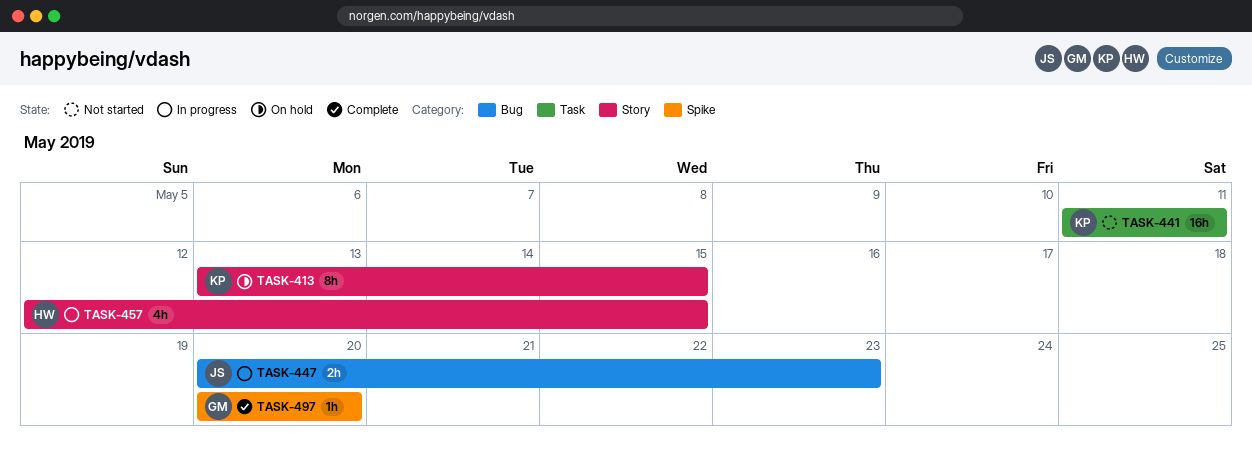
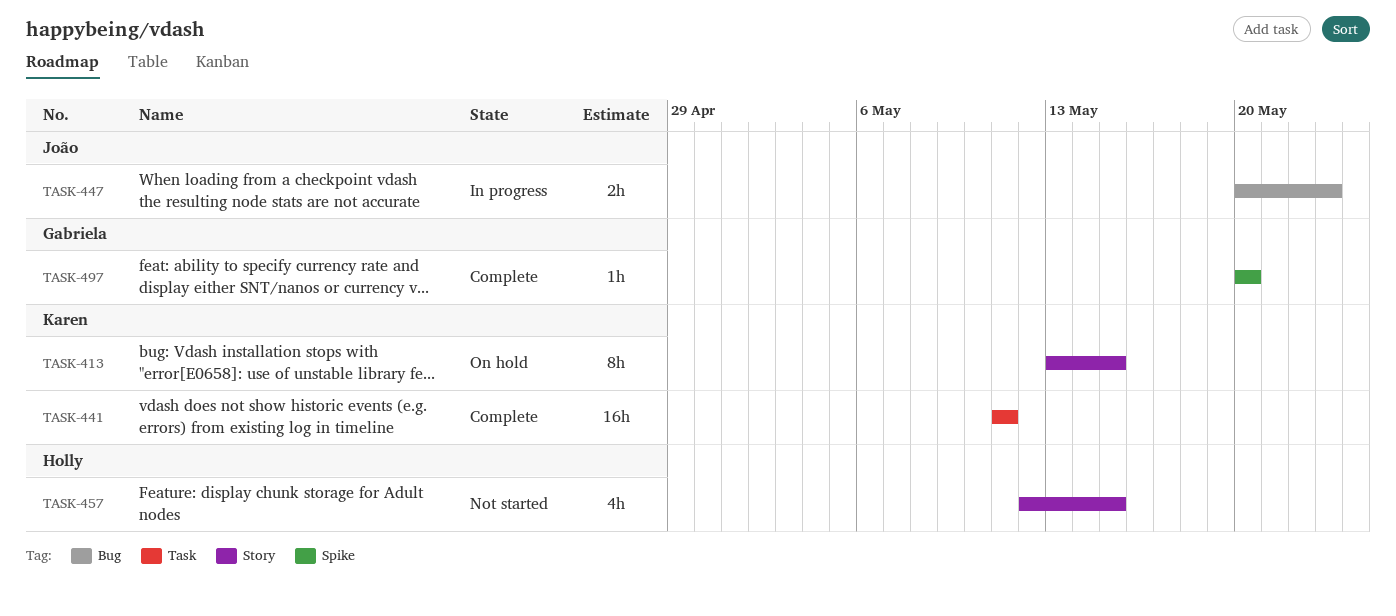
TASK-441, status: Not started -> Complete
TASK-457, status: In progress -> Not started

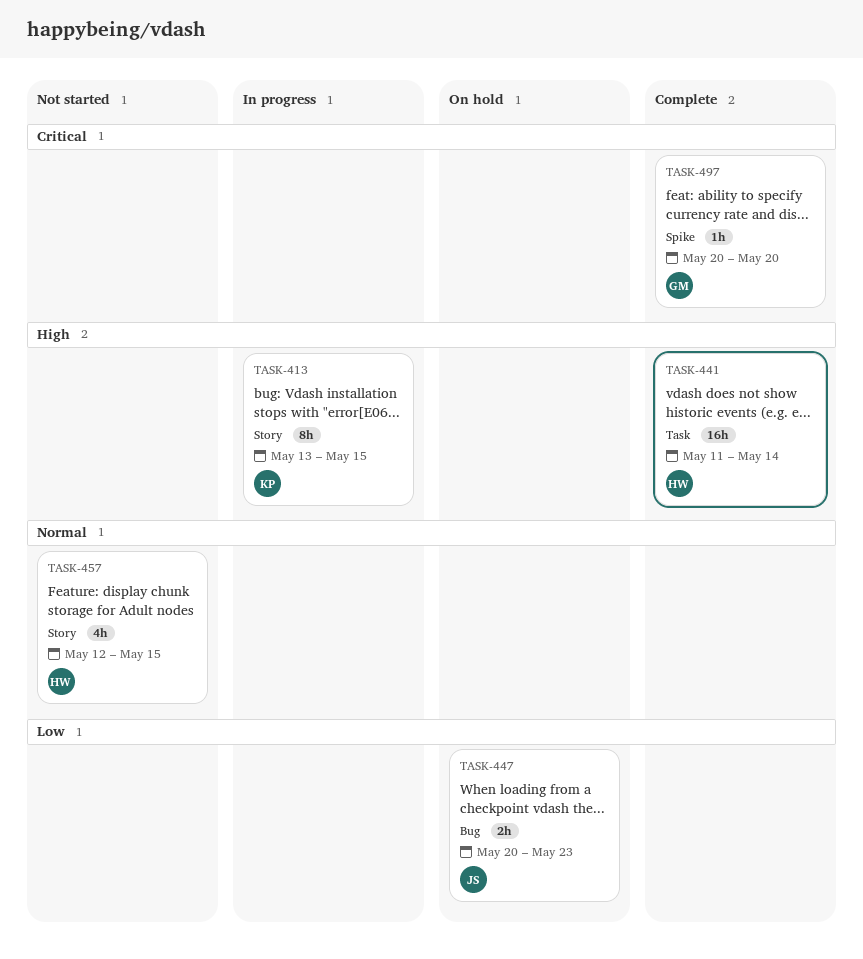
TASK-413, status: On hold -> In progress
TASK-441, owner: Karen -> Holly
TASK-441, due: May 11 -> May 14
TASK-447, status: In progress -> On hold

